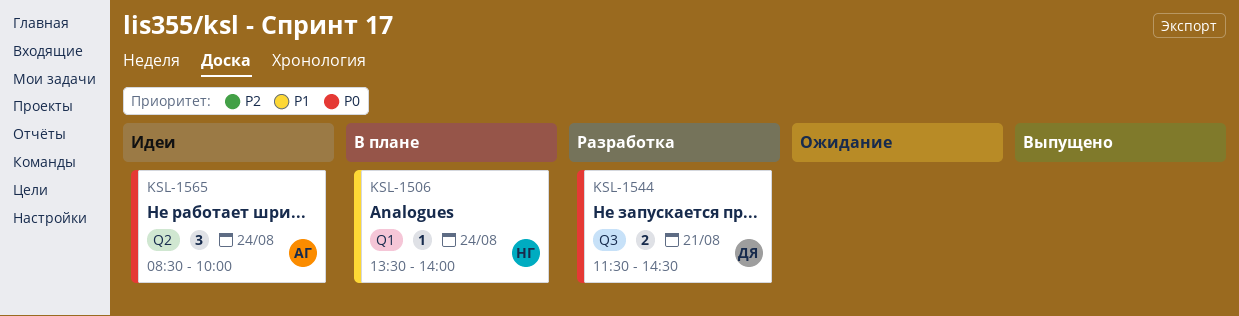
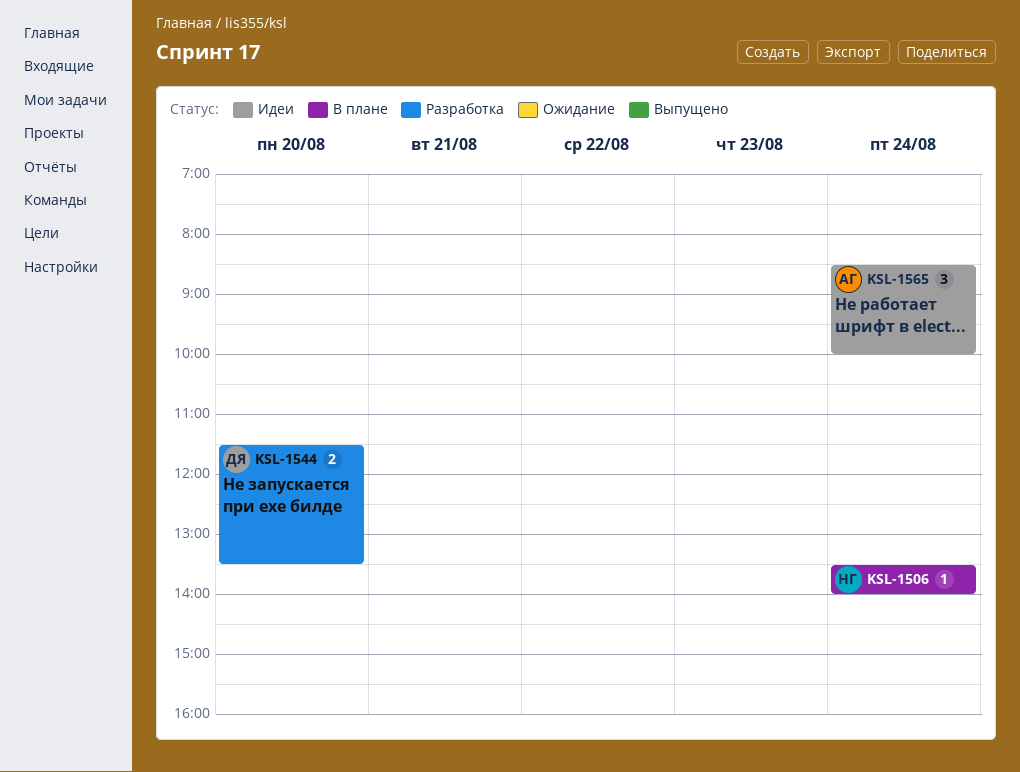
KSL-1544, day: Aug 21 -> Aug 20
KSL-1544, ends: 14:30 -> 13:30

